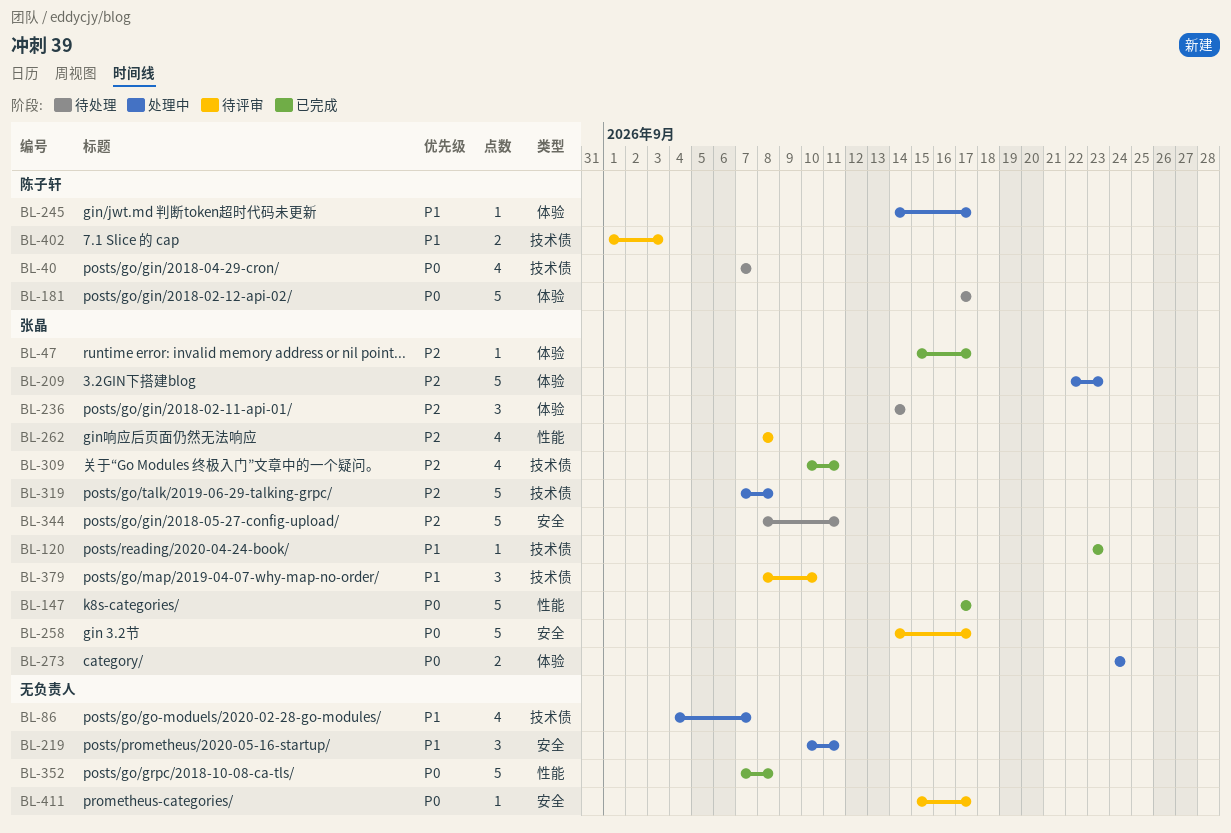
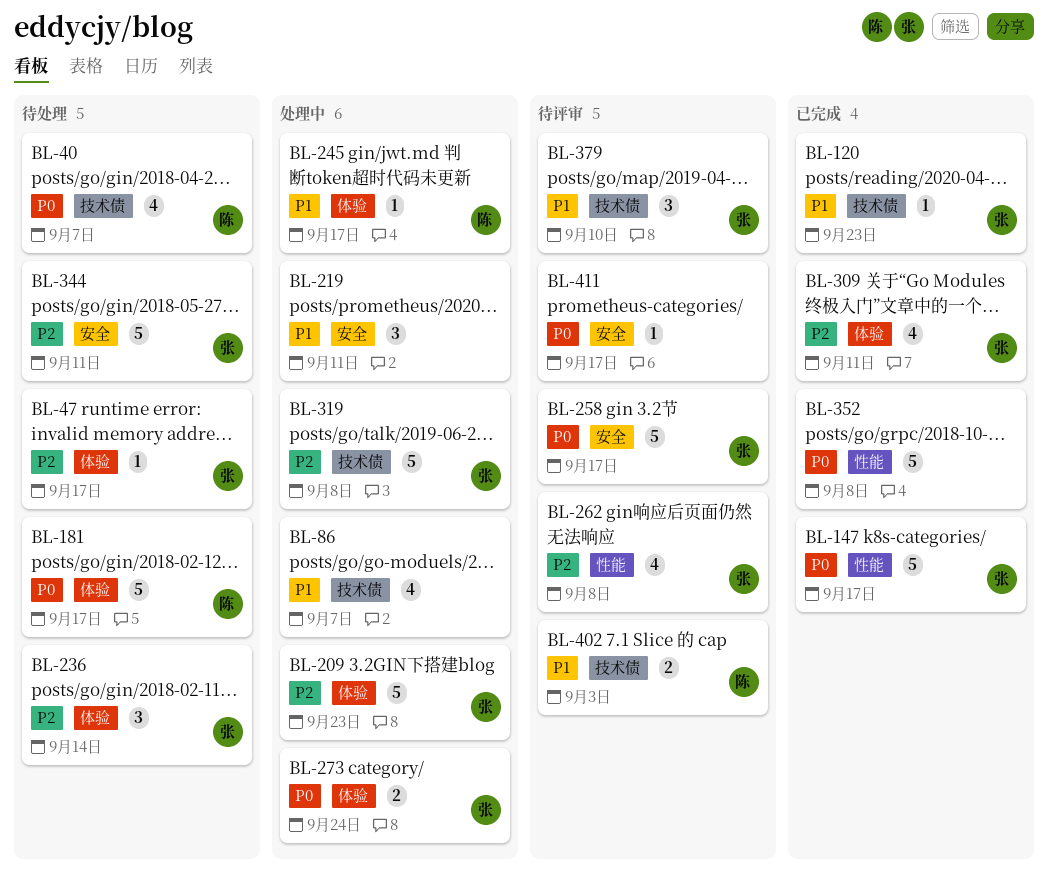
BL-47, status: 已完成 -> 待处理
BL-309, label: 技术债 -> 体验

